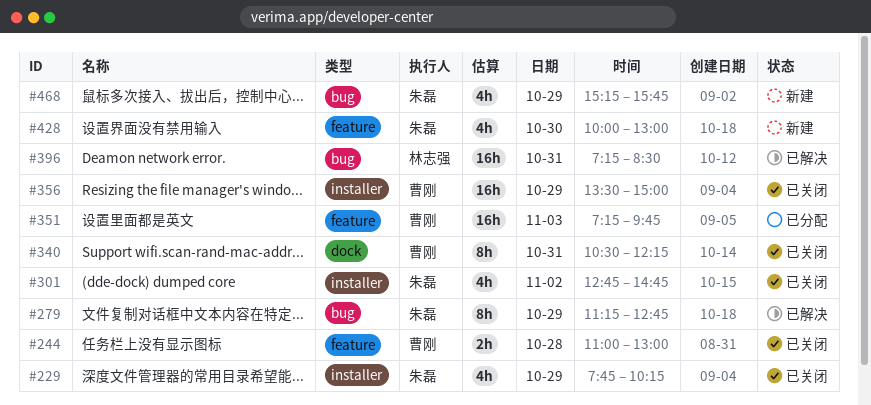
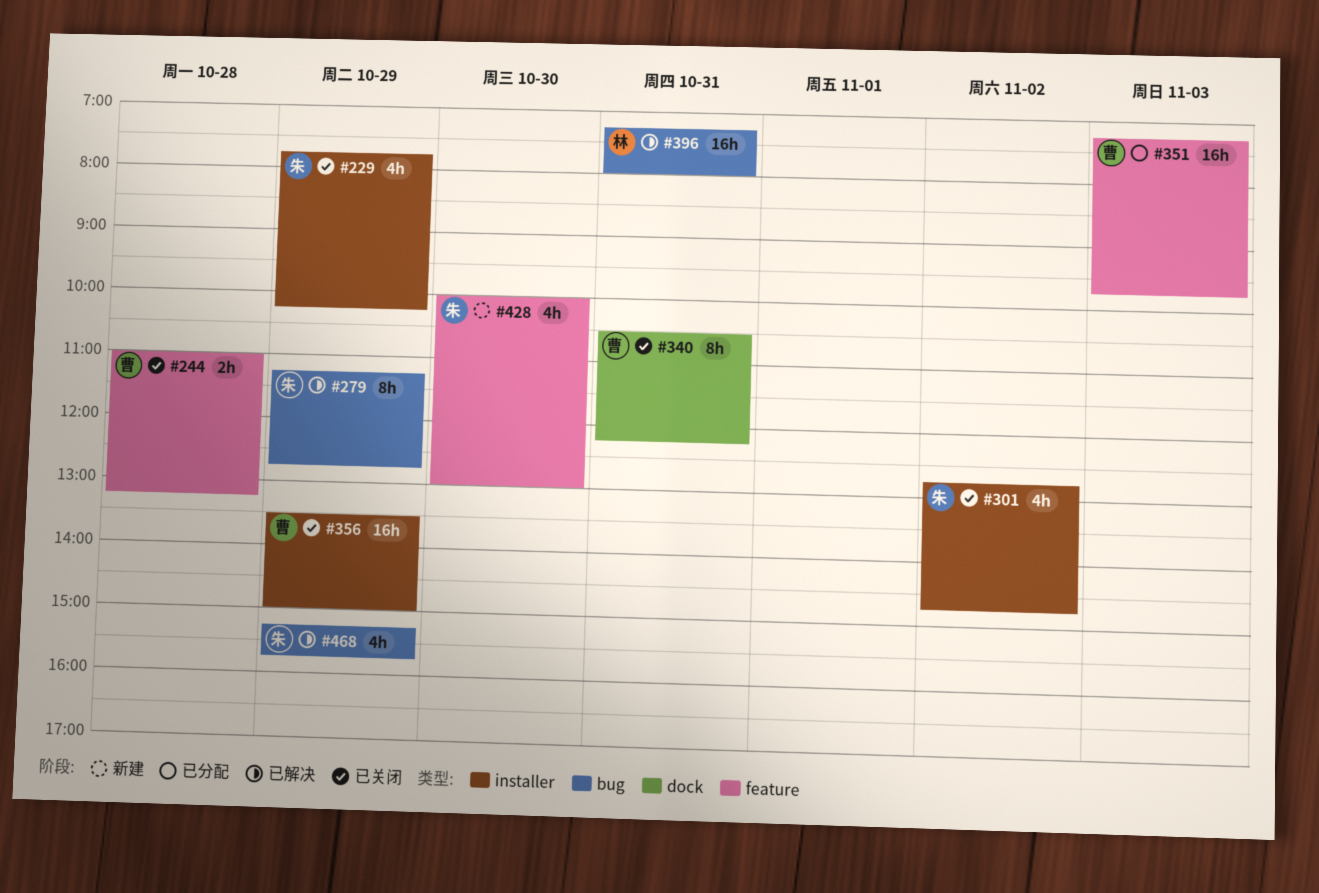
#244, ends: 13:00 -> 13:15
#396, ends: 08:30 -> 08:00
#468, status: 新建 -> 已解决

